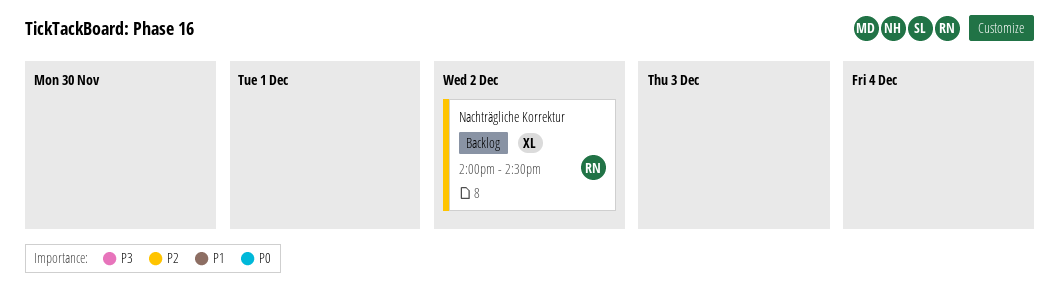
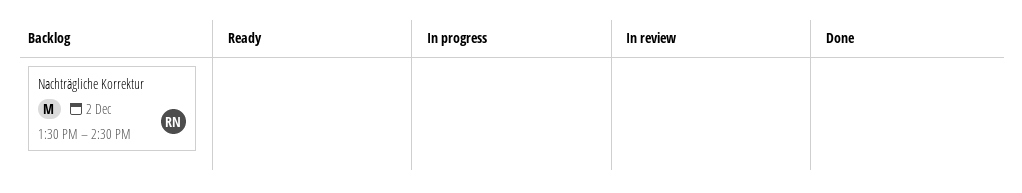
Nachträgliche Korrektur, estimate: XL -> M
Nachträgliche Korrektur, begins: 14:00 -> 13:30

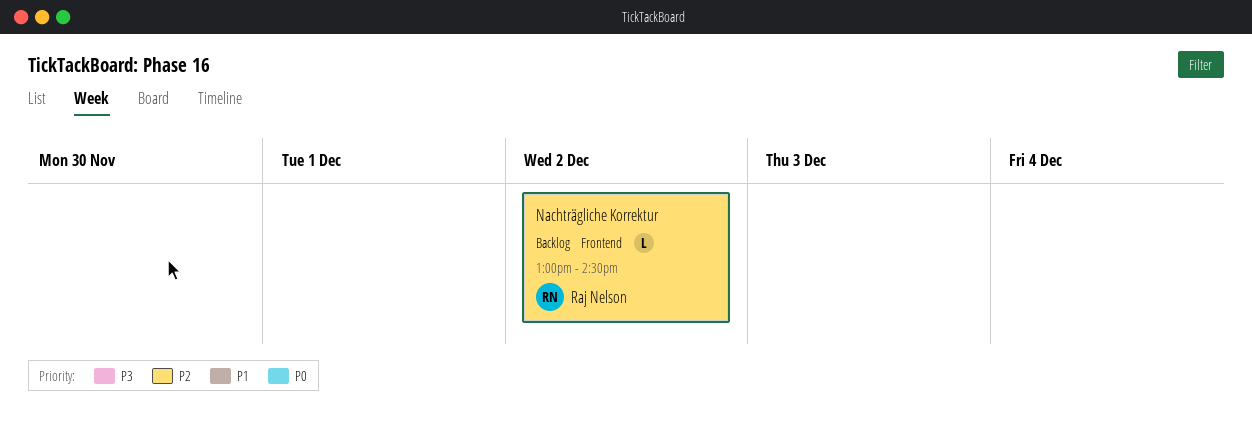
Nachträgliche Korrektur, estimate: M -> L
Nachträgliche Korrektur, begins: 13:30 -> 13:00

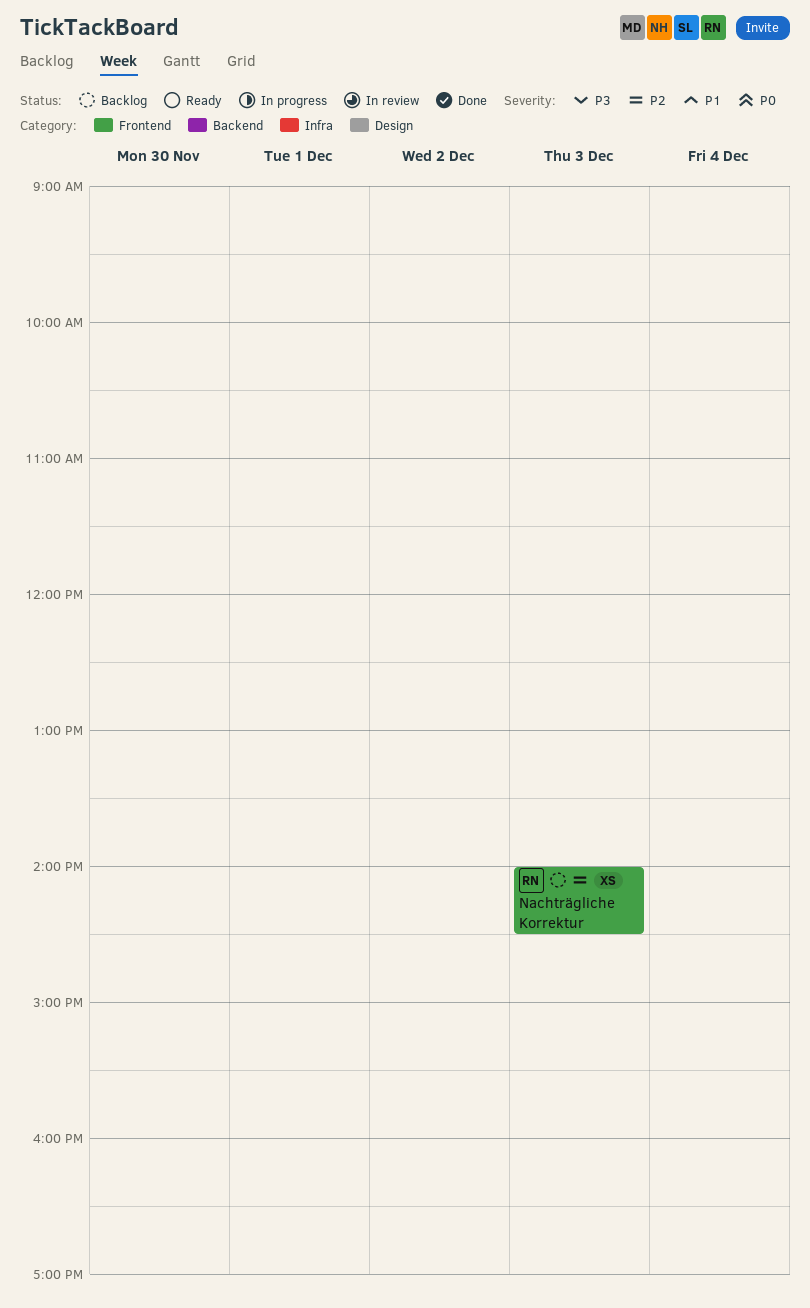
Nachträgliche Korrektur, estimate: L -> XS
Nachträgliche Korrektur, day: Dec 2 -> Dec 3
Nachträgliche Korrektur, begins: 13:00 -> 14:00

